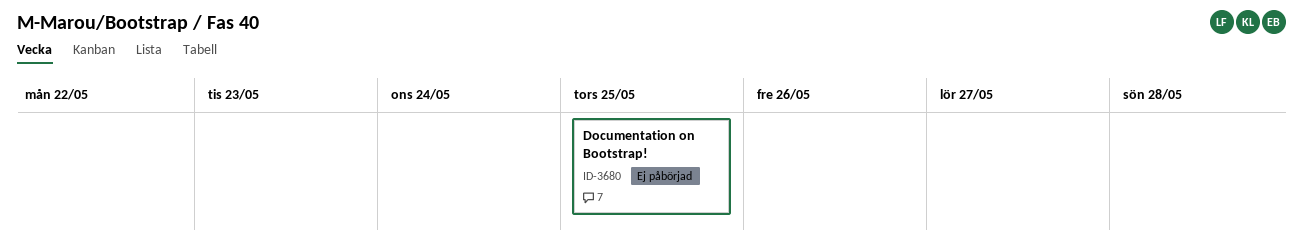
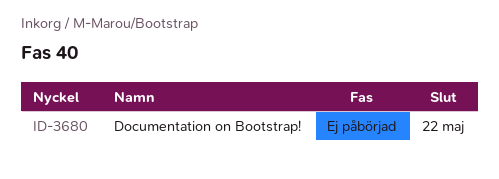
ID-3680, due: May 25 -> May 22

